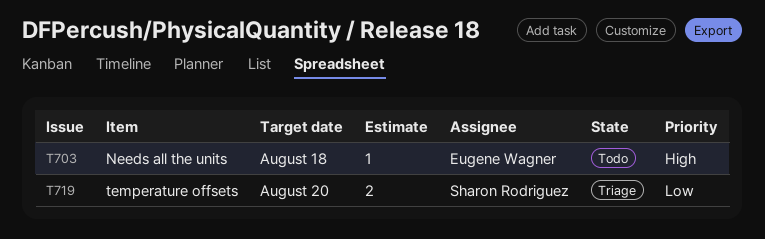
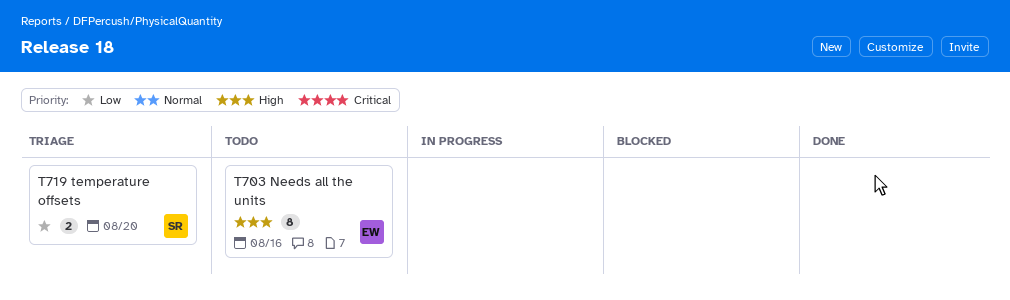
T703, estimate: 1 -> 8
T703, due: Aug 18 -> Aug 16

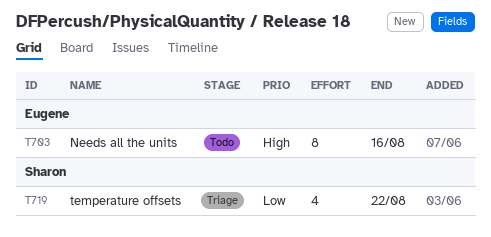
T719, estimate: 2 -> 4
T719, due: Aug 20 -> Aug 22

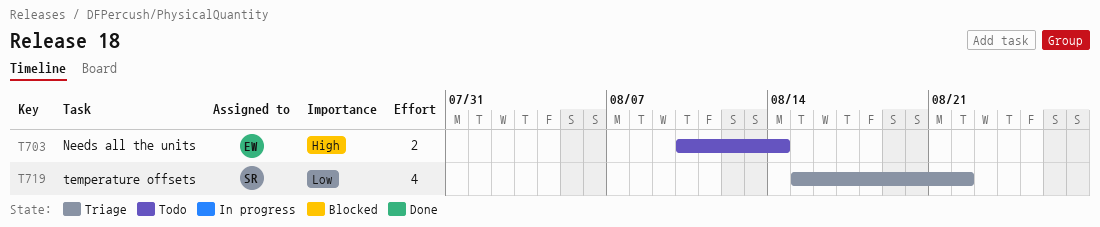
T703, estimate: 8 -> 2
T703, due: Aug 16 -> Aug 14

